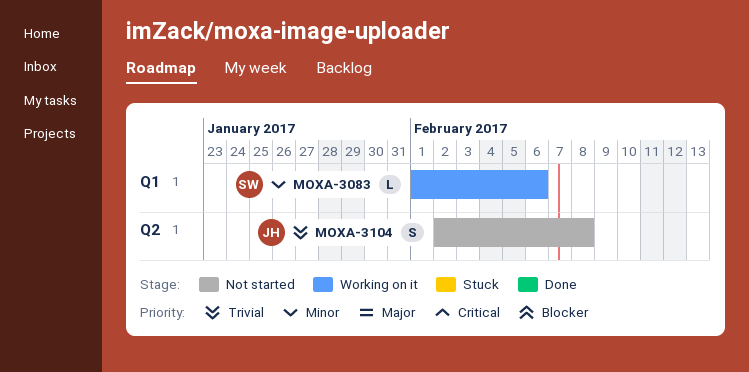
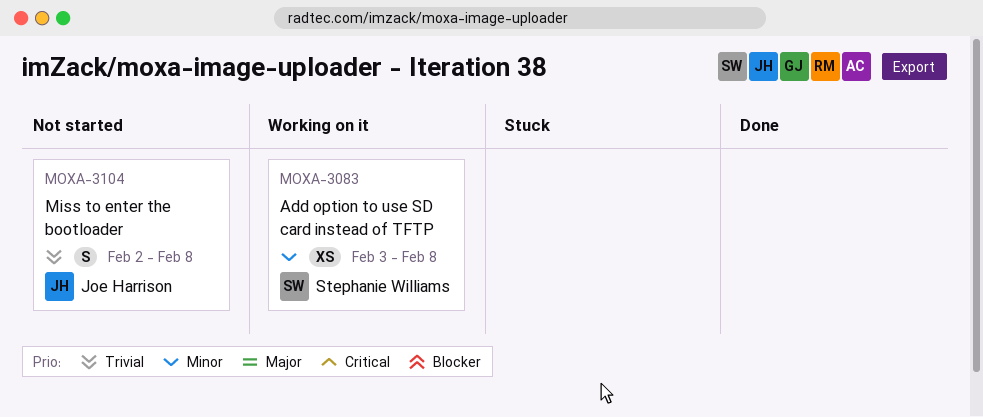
MOXA-3083, estimate: L -> XS
MOXA-3083, start: Feb 1 -> Feb 3
MOXA-3083, due: Feb 6 -> Feb 8

